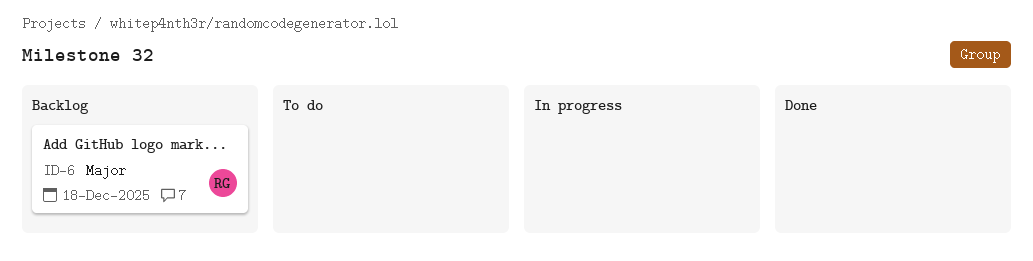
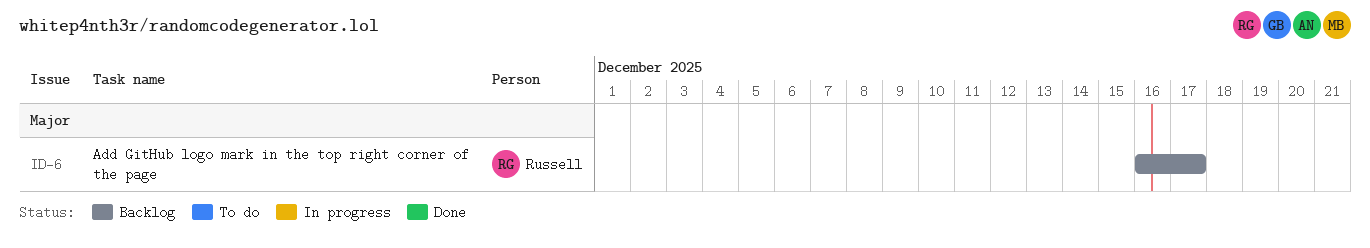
ID-6, due: Dec 18 -> Dec 17

